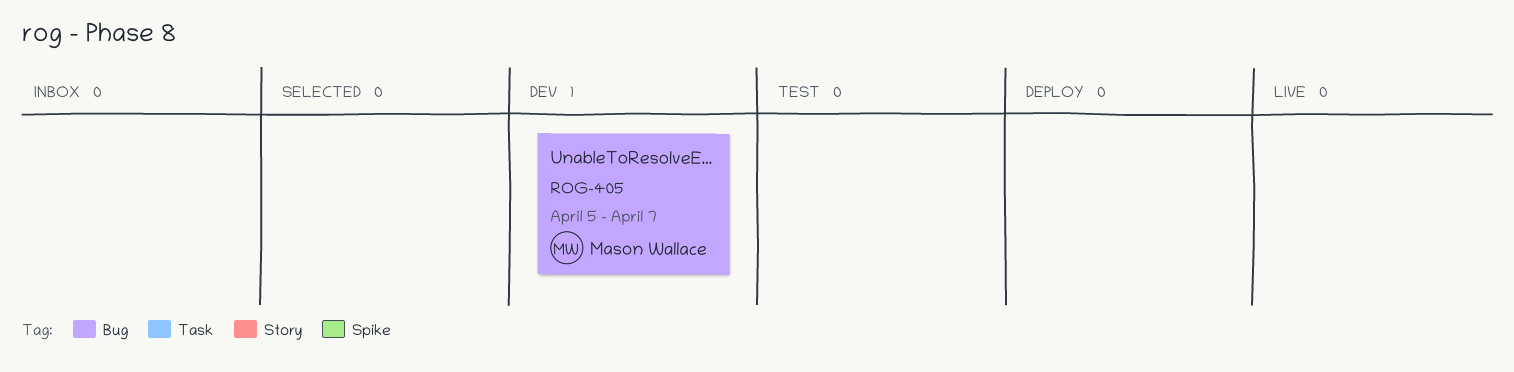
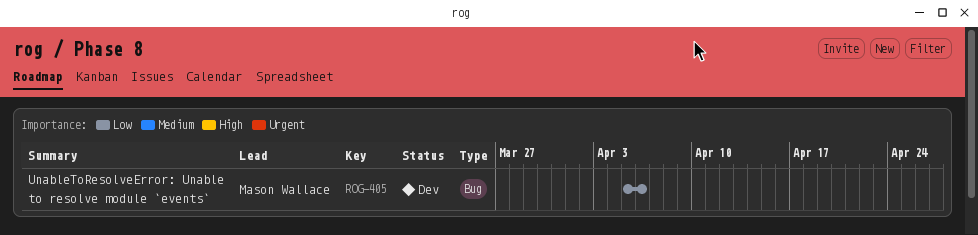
ROG-405, due: Apr 7 -> Apr 6

